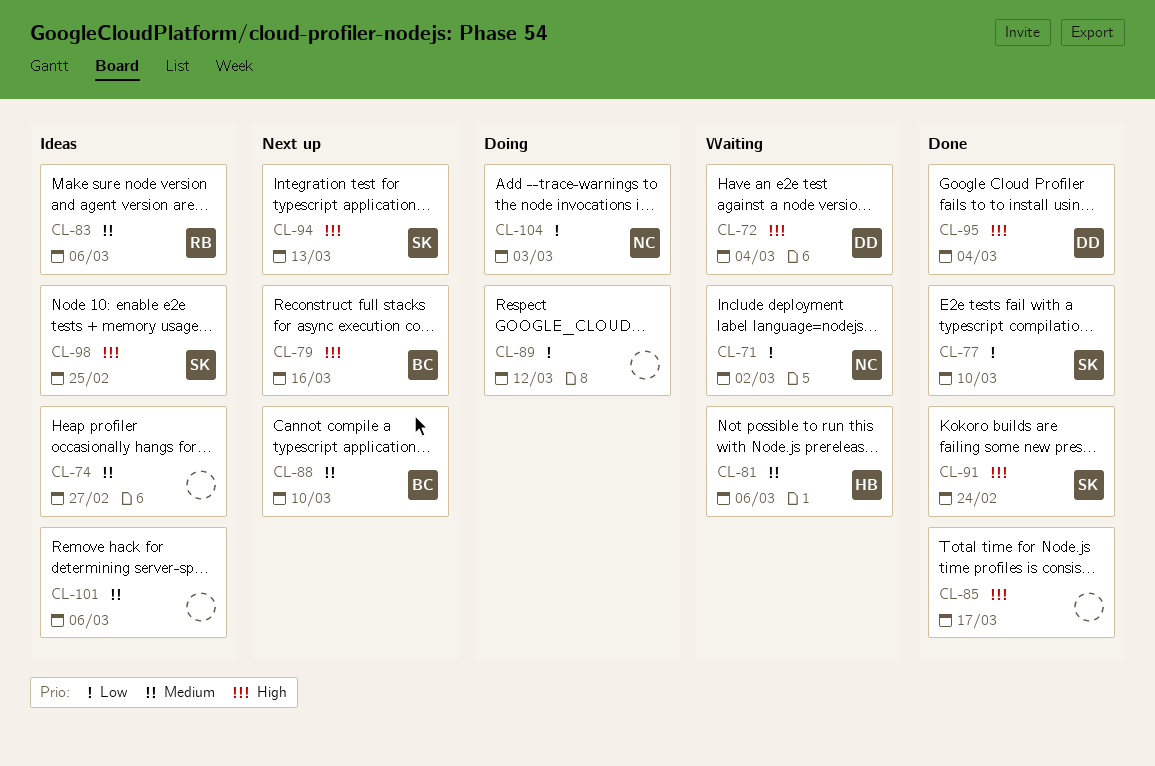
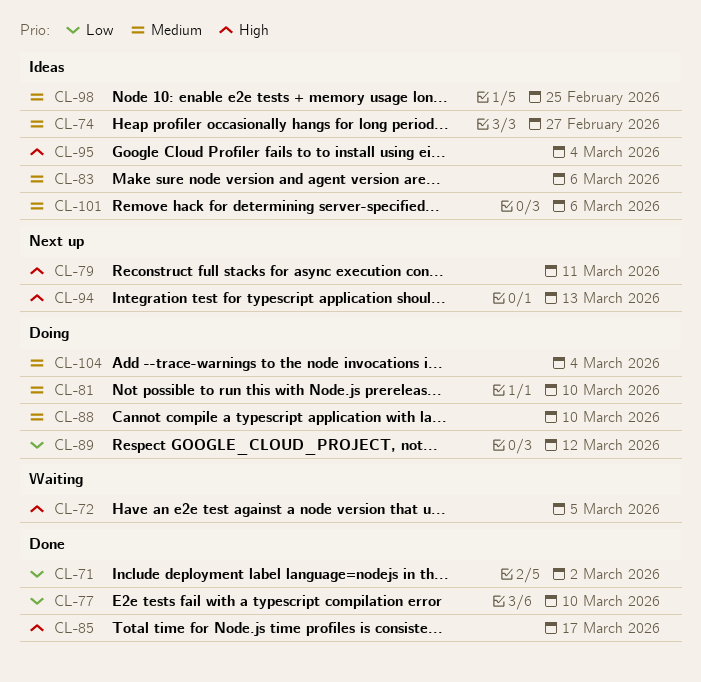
CL-71, status: Waiting -> Done
CL-72, due: Mar 4 -> Mar 5
CL-79, due: Mar 16 -> Mar 11
CL-81, status: Waiting -> Doing
CL-81, due: Mar 6 -> Mar 10
CL-88, status: Next up -> Doing
CL-91: present -> none
CL-95, status: Done -> Ideas
CL-98, priority: High -> Medium
CL-104, priority: Low -> Medium
CL-104, due: Mar 3 -> Mar 4

